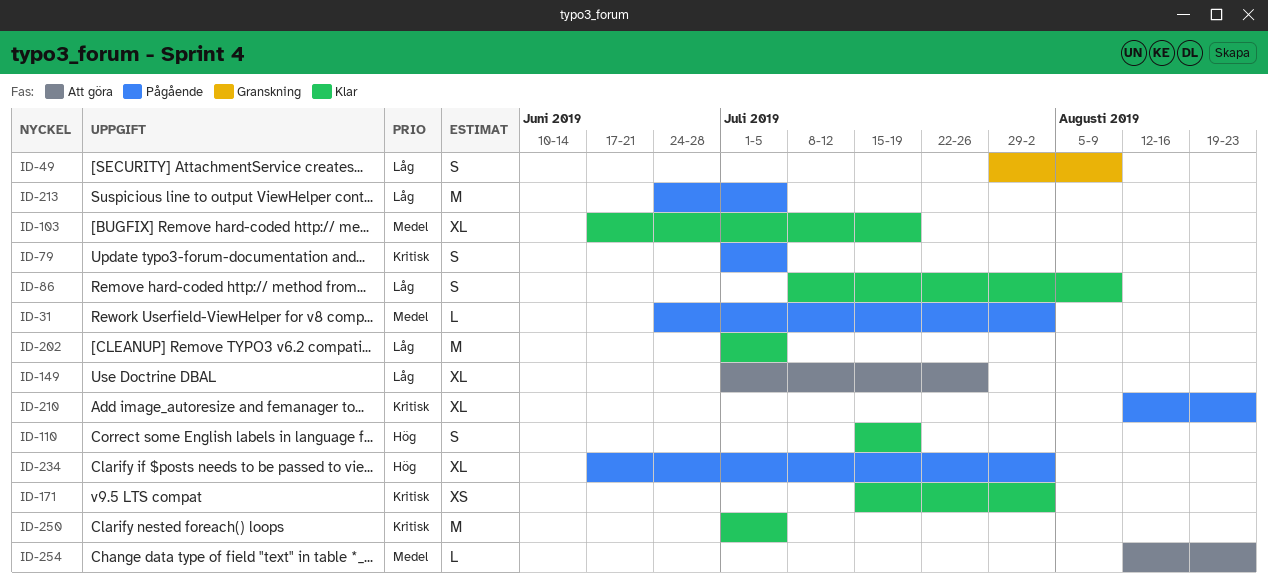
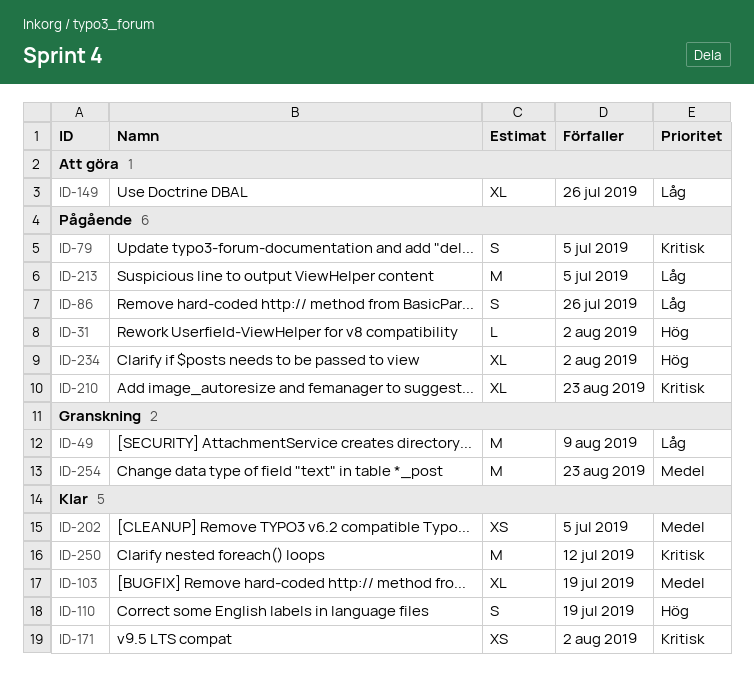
ID-31, priority: Medel -> Hög
ID-49, estimate: S -> M
ID-86, status: Klar -> Pågående
ID-86, due: Aug 9 -> Jul 26
ID-202, priority: Låg -> Medel
ID-202, estimate: M -> XS
ID-250, due: Jul 5 -> Jul 12
ID-254, status: Att göra -> Granskning
ID-254, estimate: L -> M

